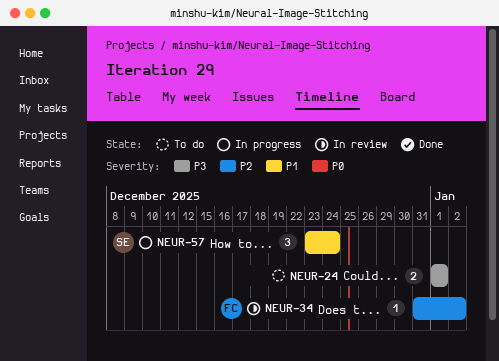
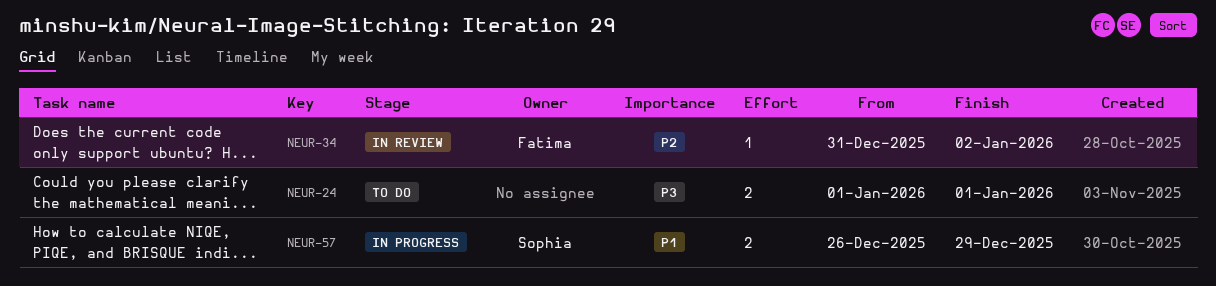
NEUR-57, estimate: 3 -> 2
NEUR-57, start: Dec 23 -> Dec 26
NEUR-57, due: Dec 24 -> Dec 29

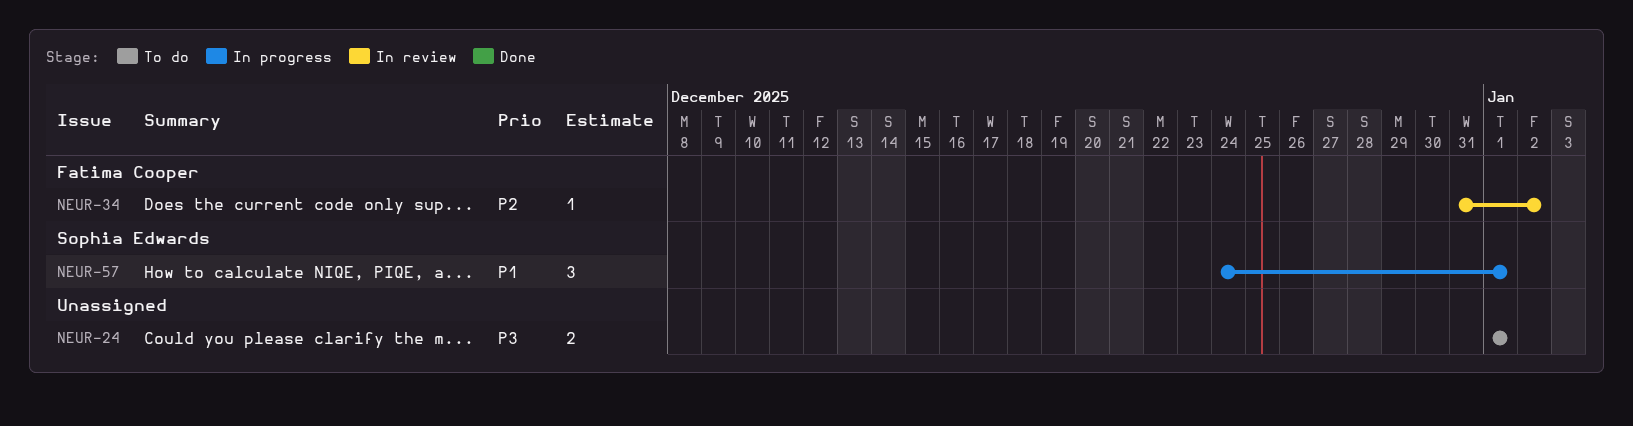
NEUR-57, estimate: 2 -> 3
NEUR-57, start: Dec 26 -> Dec 24
NEUR-57, due: Dec 29 -> Jan 1

